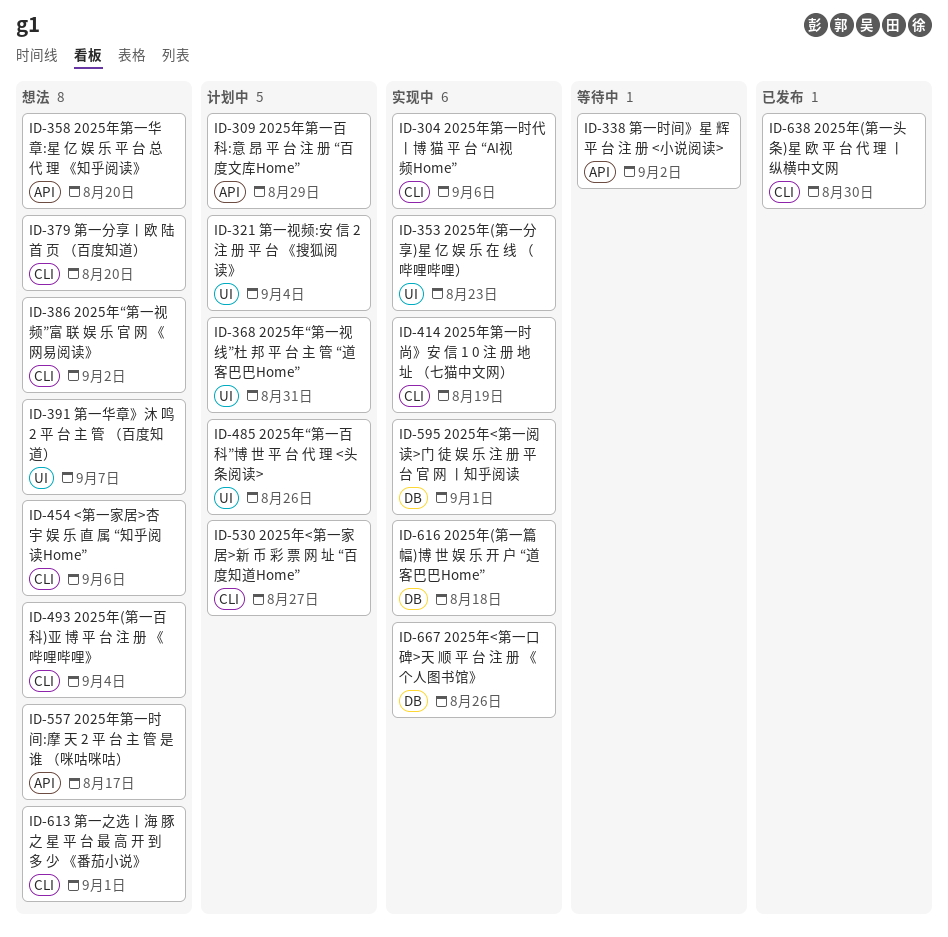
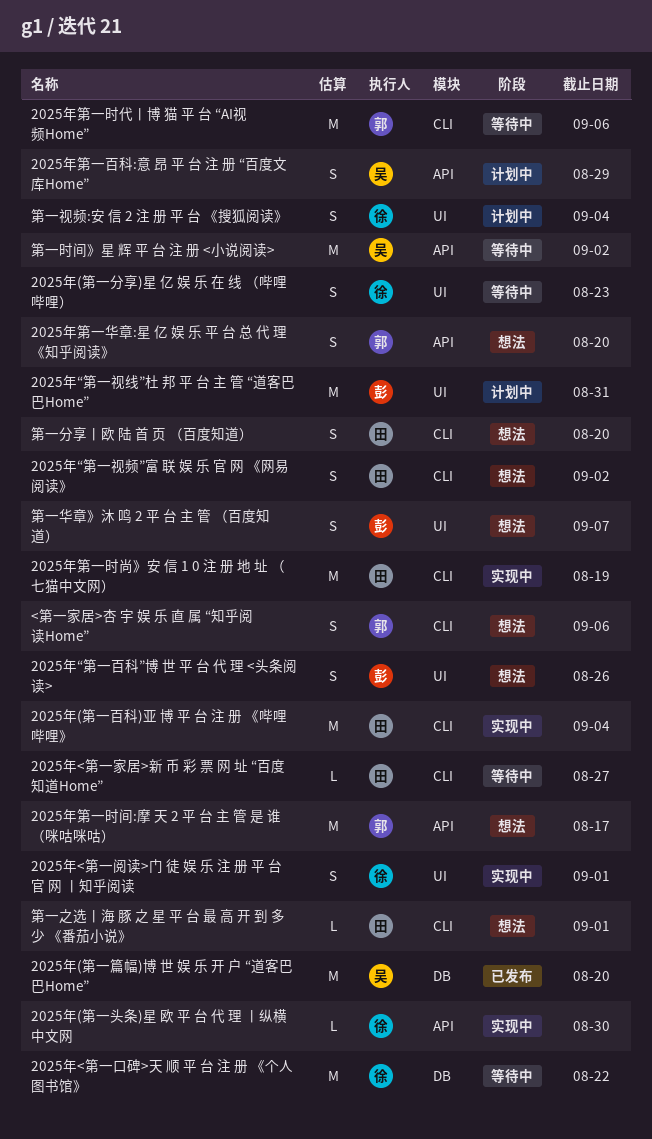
2025年(第一分享)星 亿 娱 乐 在 线 （哔哩哔哩）, status: 实现中 -> 等待中
2025年(第一头条)星 欧 平 台 代 理 丨纵横中文网, status: 已发布 -> 实现中
2025年(第一头条)星 欧 平 台 代 理 丨纵横中文网, label: CLI -> API
2025年(第一百科)亚 博 平 台 注 册 《哔哩哔哩》, status: 想法 -> 实现中
2025年(第一篇幅)博 世 娱 乐 开 户 “道客巴巴Home”, status: 实现中 -> 已发布
2025年(第一篇幅)博 世 娱 乐 开 户 “道客巴巴Home”, due: Aug 18 -> Aug 20
2025年<第一口碑>天 顺 平 台 注 册 《个人图书馆》, status: 实现中 -> 等待中
2025年<第一口碑>天 顺 平 台 注 册 《个人图书馆》, due: Aug 26 -> Aug 22
2025年<第一家居>新 币 彩 票 网 址 “百度知道Home”, status: 计划中 -> 等待中
2025年<第一阅读>门 徒 娱 乐 注 册 平 台 官 网 丨知乎阅读, label: DB -> UI
2025年“第一百科”博 世 平 台 代 理 <头条阅读>, status: 计划中 -> 想法
2025年第一时代丨博 猫 平 台 “AI视频Home”, status: 实现中 -> 等待中

